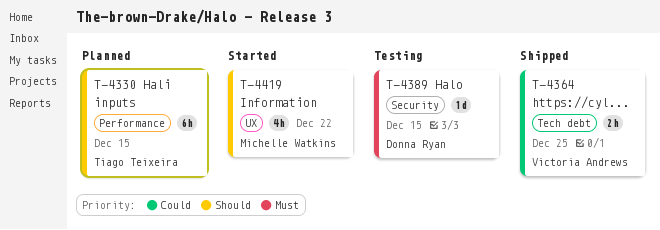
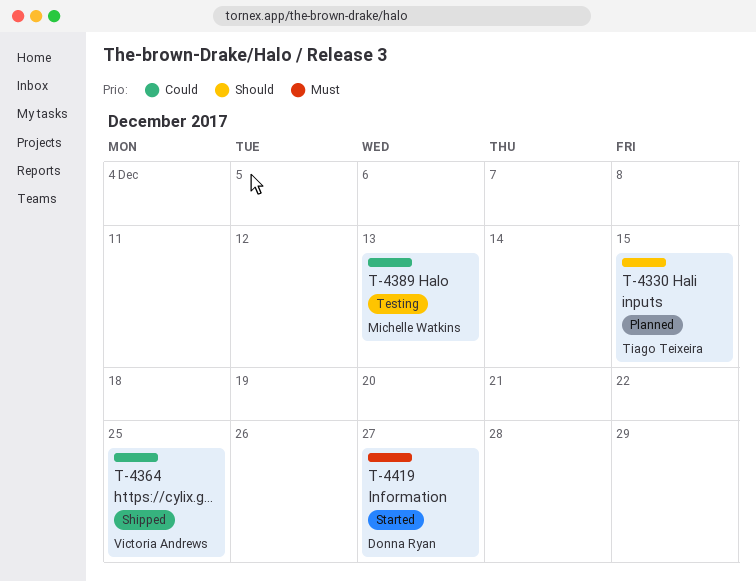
T-4389, owner: Donna Ryan -> Michelle Watkins
T-4389, priority: Must -> Could
T-4389, due: Dec 15 -> Dec 13
T-4419, owner: Michelle Watkins -> Donna Ryan
T-4419, priority: Should -> Must
T-4419, due: Dec 22 -> Dec 27

